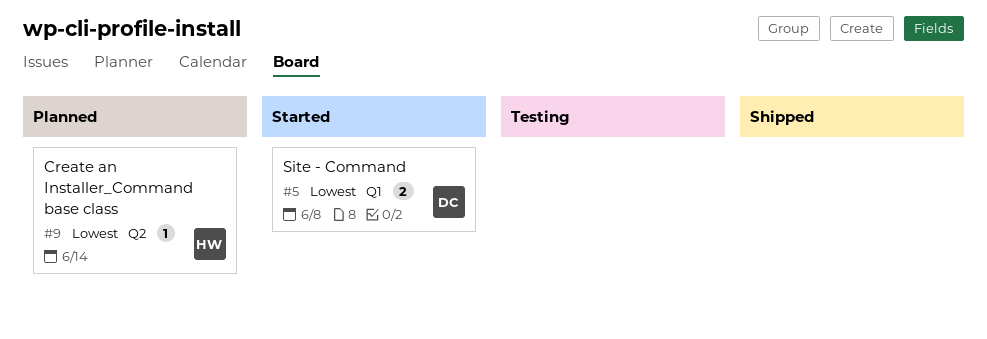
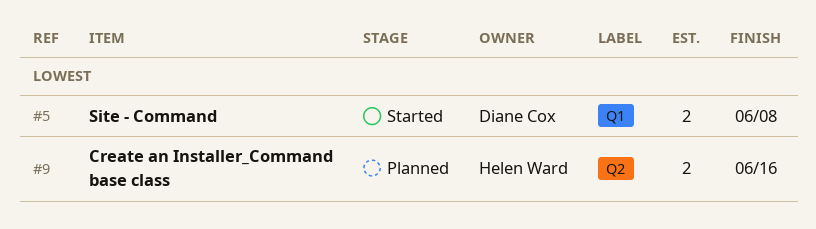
#9, estimate: 1 -> 2
#9, due: Jun 14 -> Jun 16

